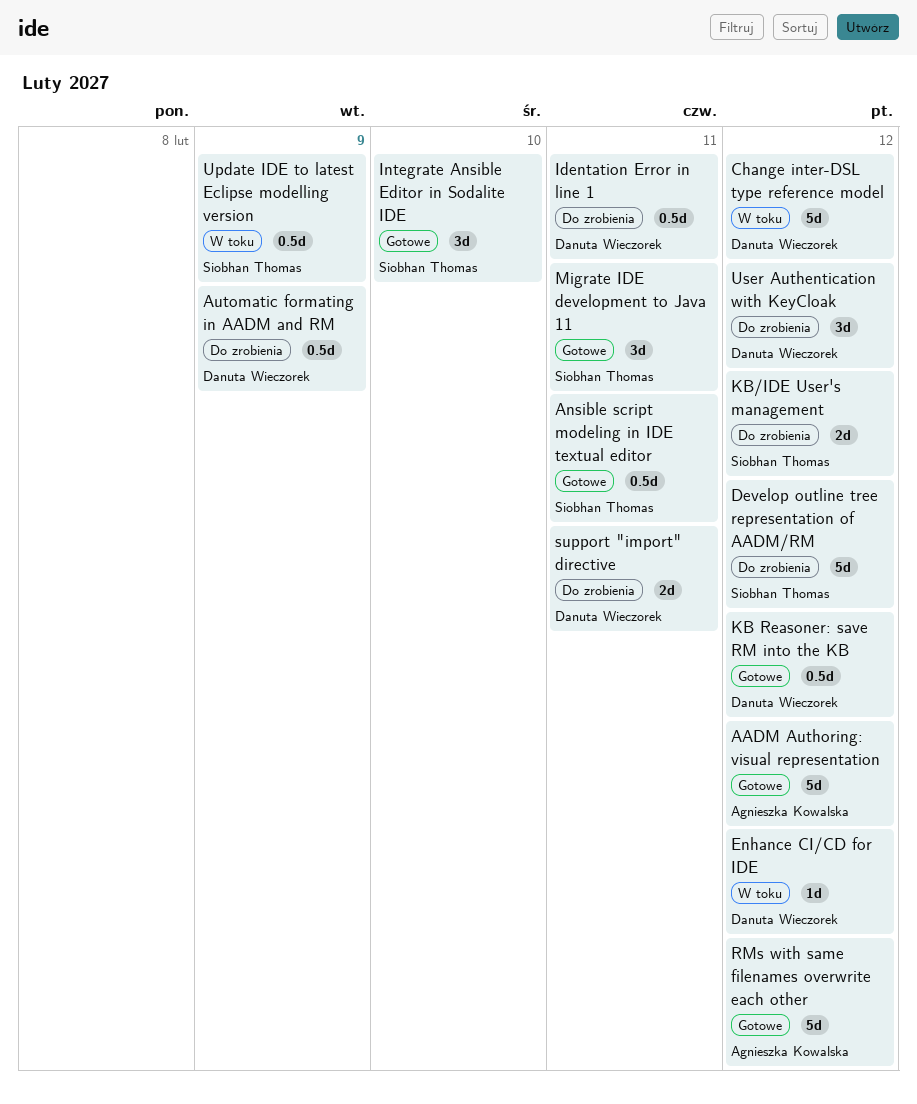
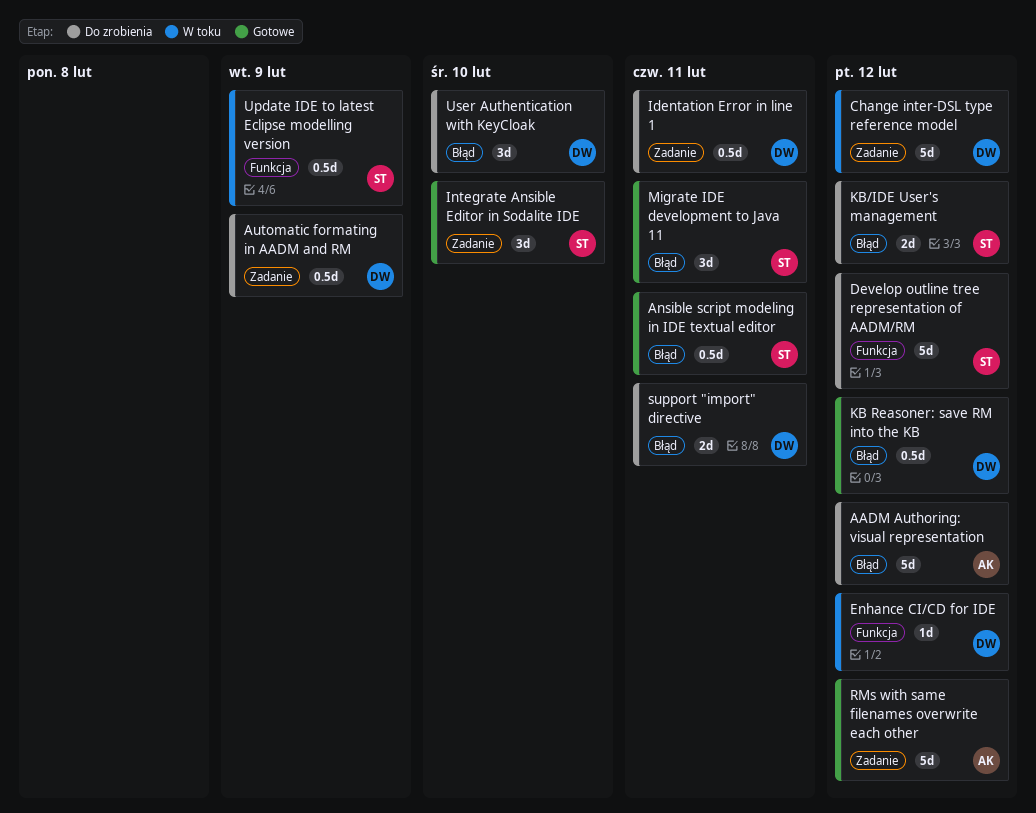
AADM Authoring: visual representation, status: Gotowe -> Do zrobienia
User Authentication with KeyCloak, due: Feb 12 -> Feb 10

